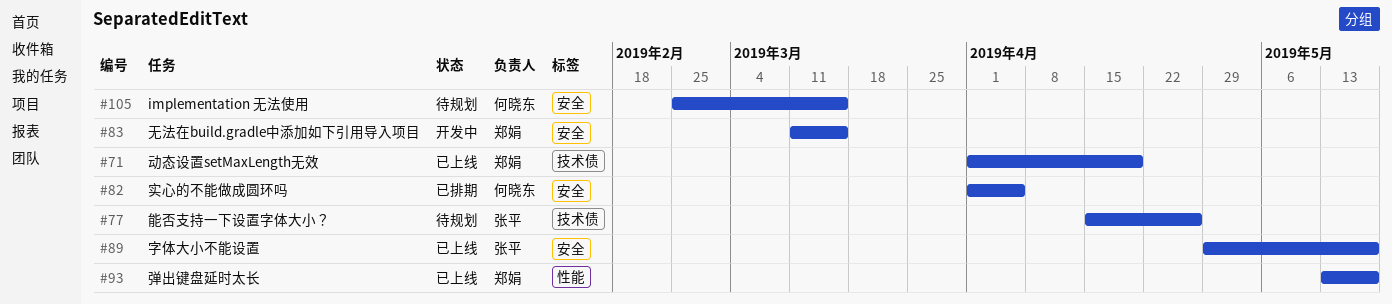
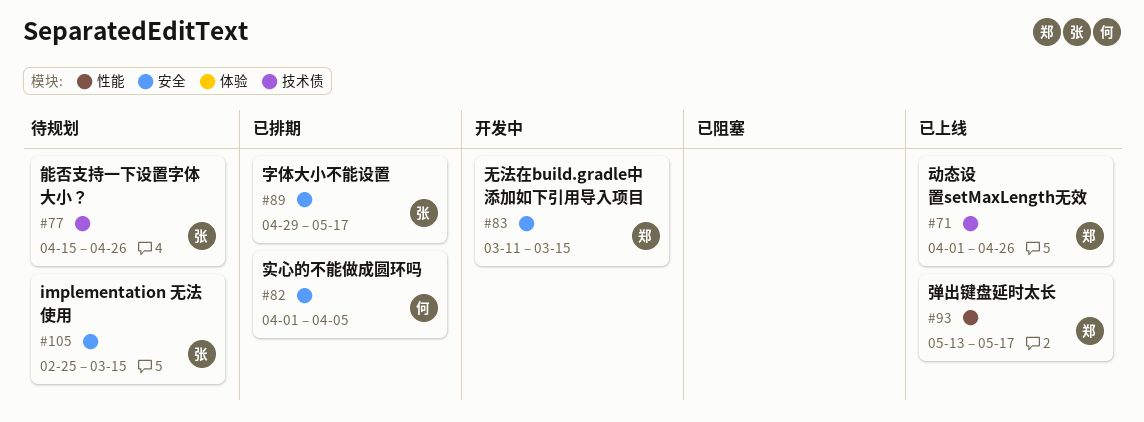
#71, due: Apr 19 -> Apr 26
#89, status: 已上线 -> 已排期
#105, owner: 何晓东 -> 张平

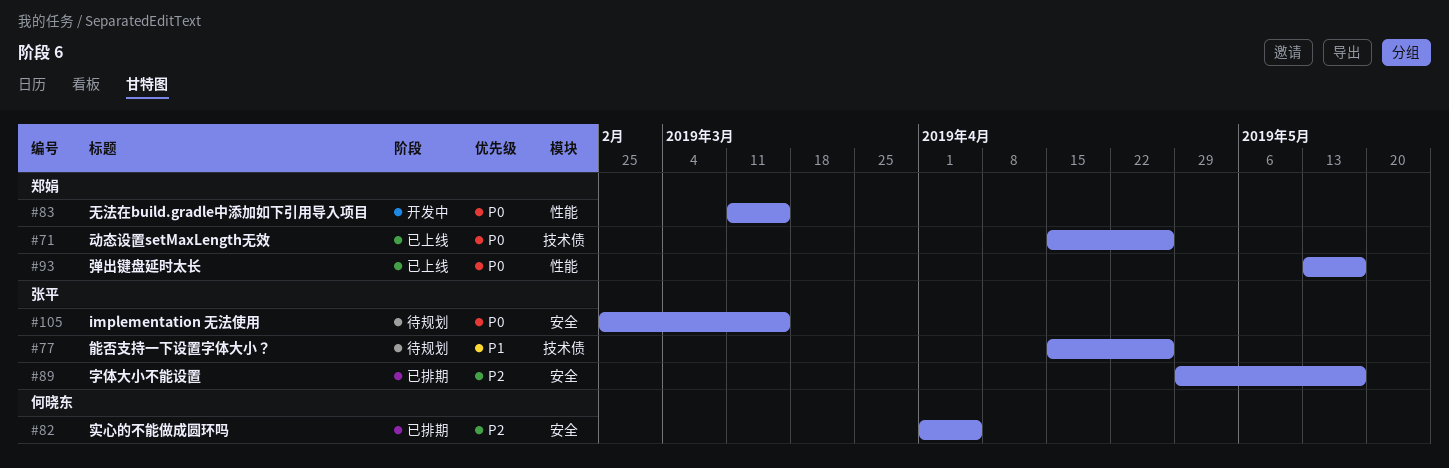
#71, start: Apr 1 -> Apr 15
#83, label: 安全 -> 性能

